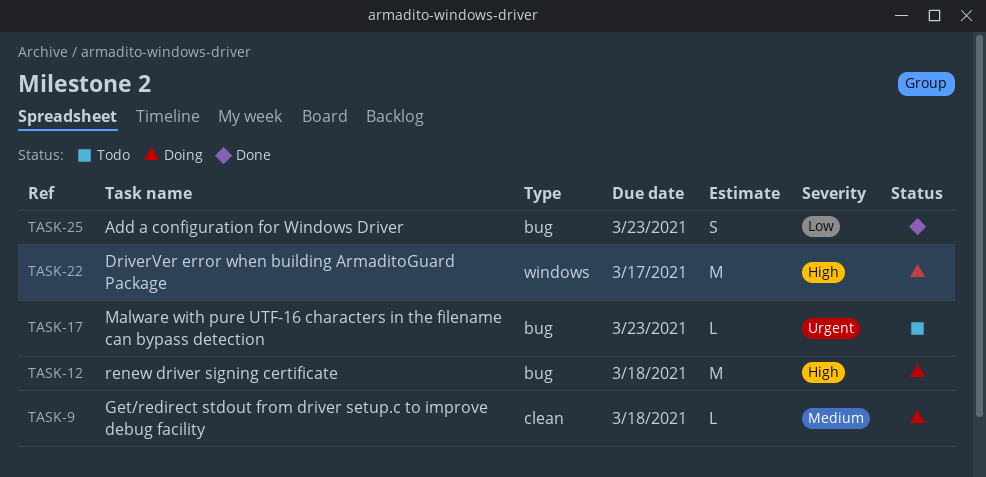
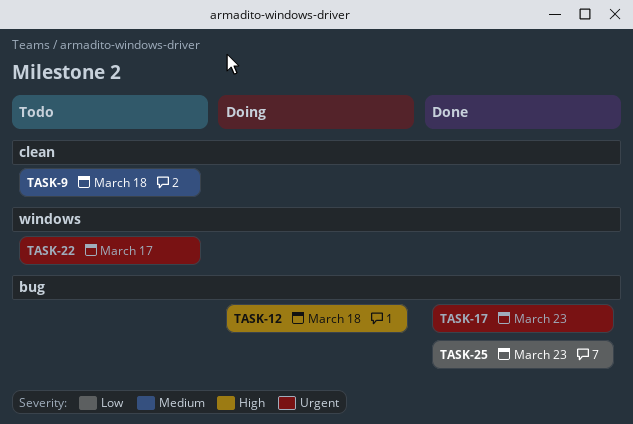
TASK-9, status: Doing -> Todo
TASK-17, status: Todo -> Done
TASK-22, status: Doing -> Todo
TASK-22, priority: High -> Urgent

